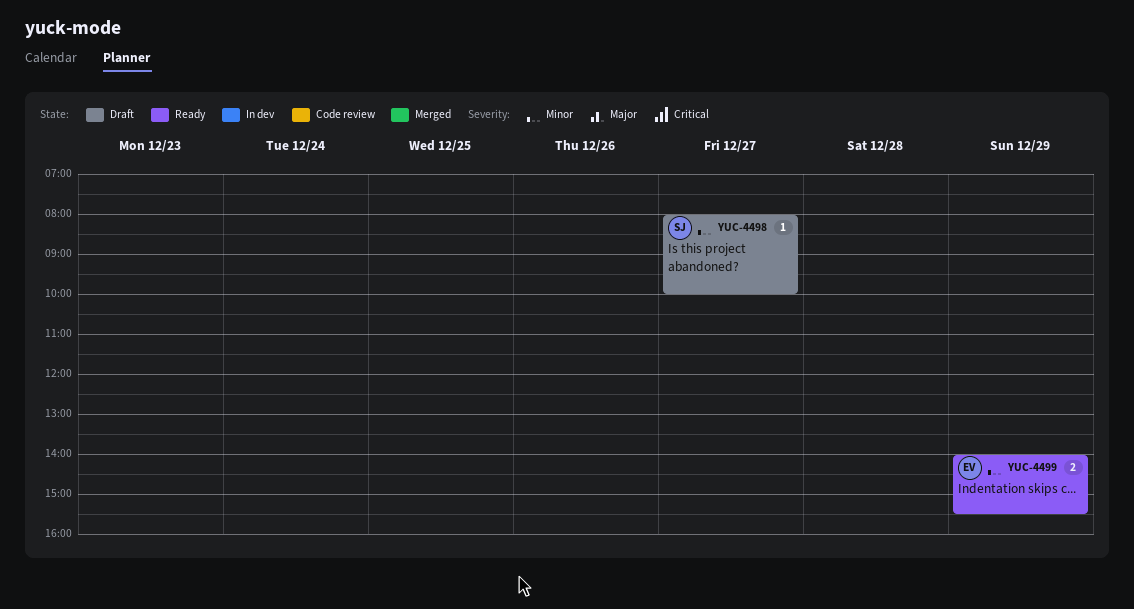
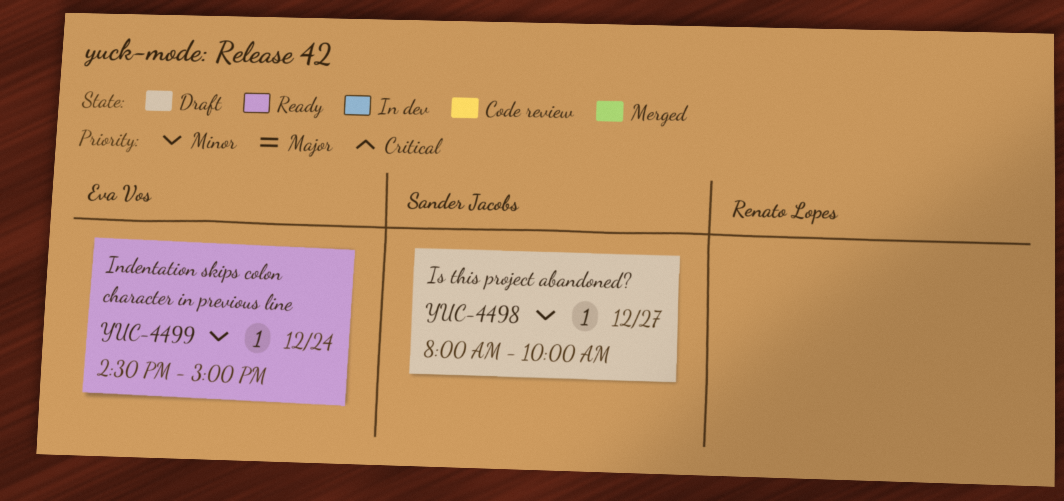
YUC-4499, estimate: 2 -> 1
YUC-4499, day: Dec 29 -> Dec 24
YUC-4499, begins: 14:00 -> 14:30
YUC-4499, ends: 15:30 -> 15:00

